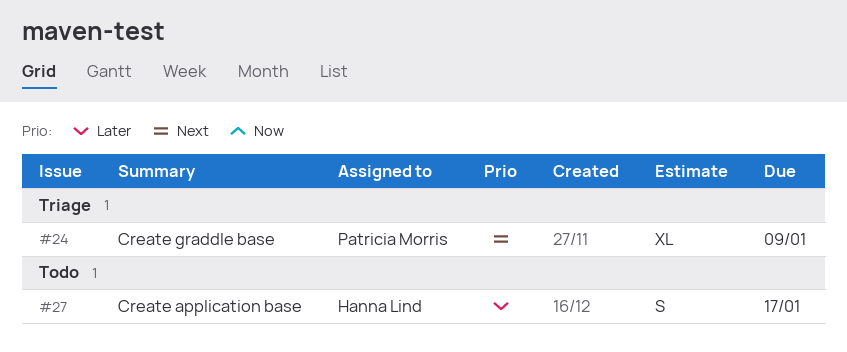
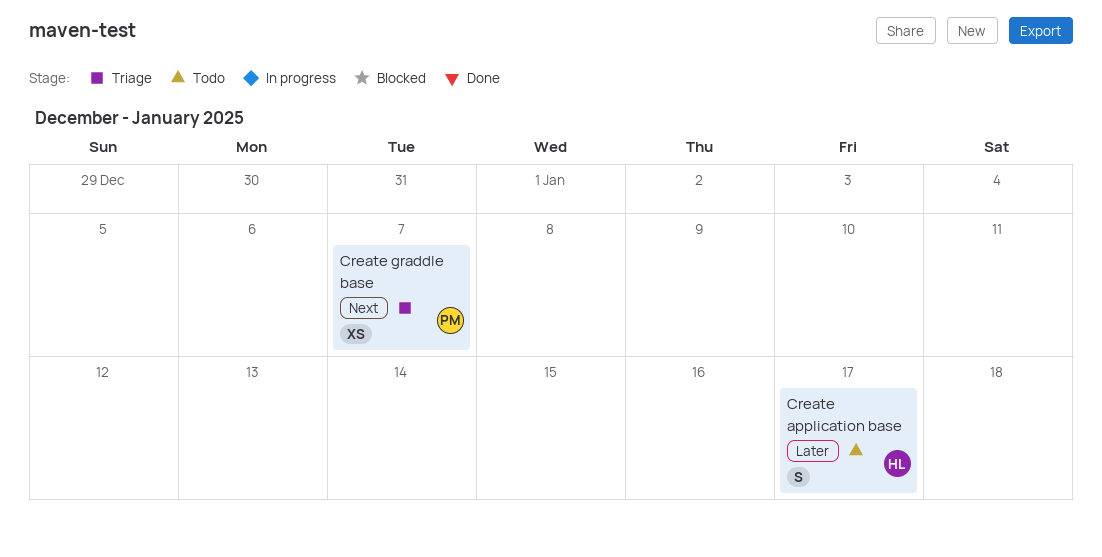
Create graddle base, estimate: XL -> XS
Create graddle base, due: Jan 9 -> Jan 7

